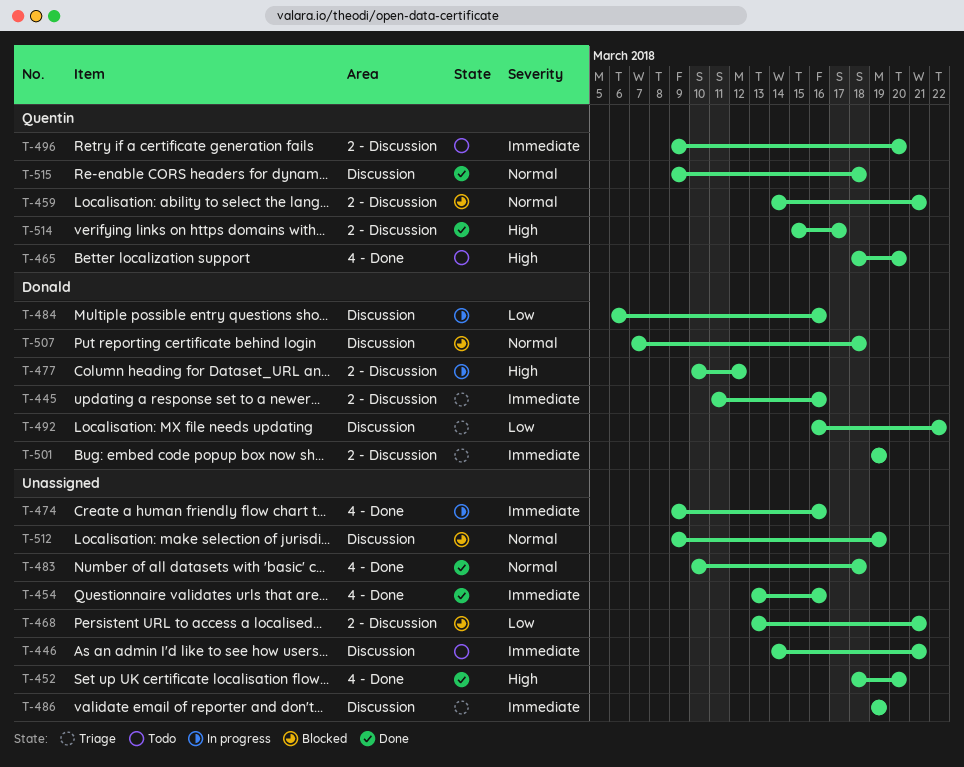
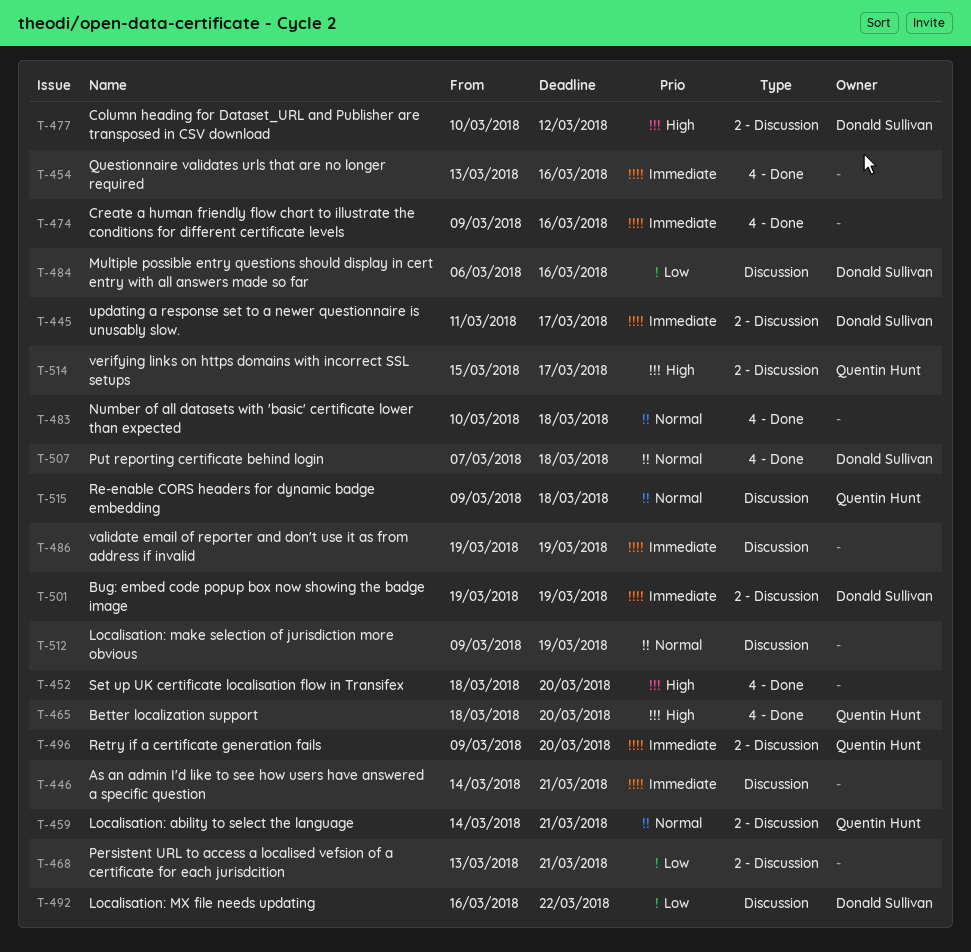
T-445, due: Mar 16 -> Mar 17
T-507, label: Discussion -> 4 - Done

